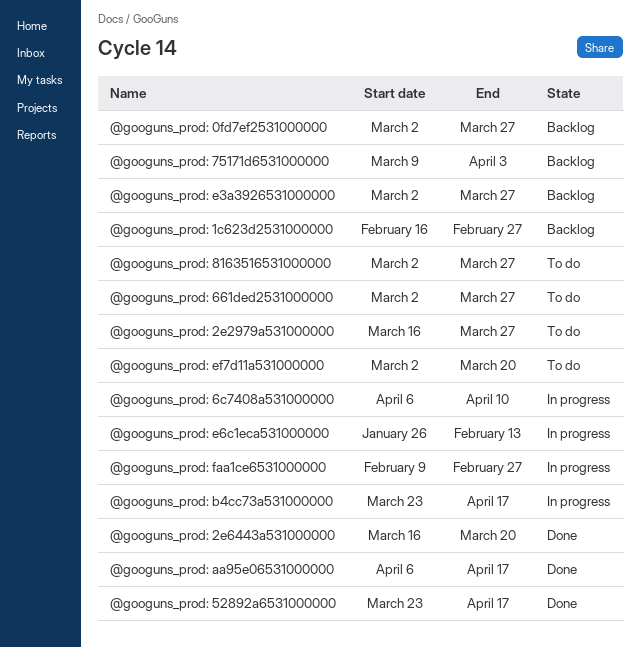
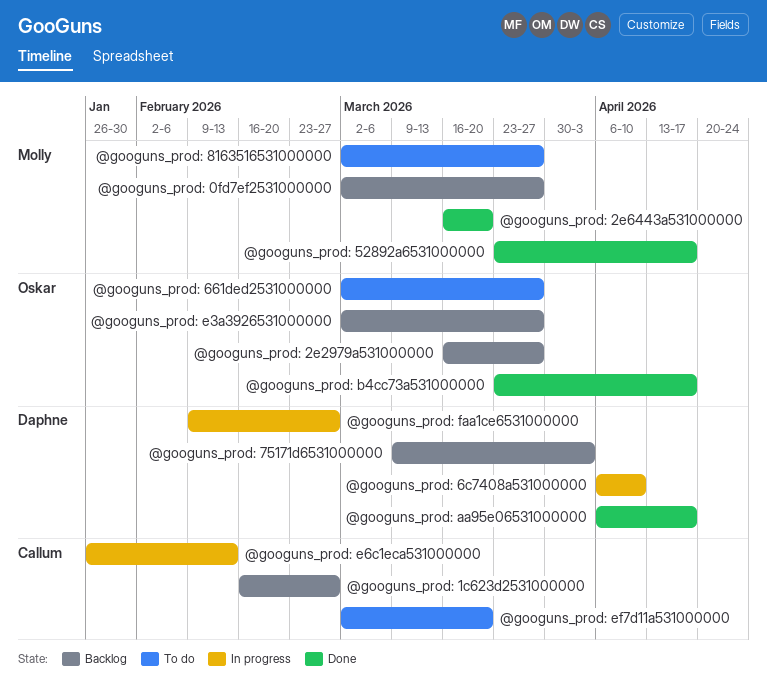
@googuns_prod: 2e2979a531000000, status: To do -> Backlog
@googuns_prod: b4cc73a531000000, status: In progress -> Done

